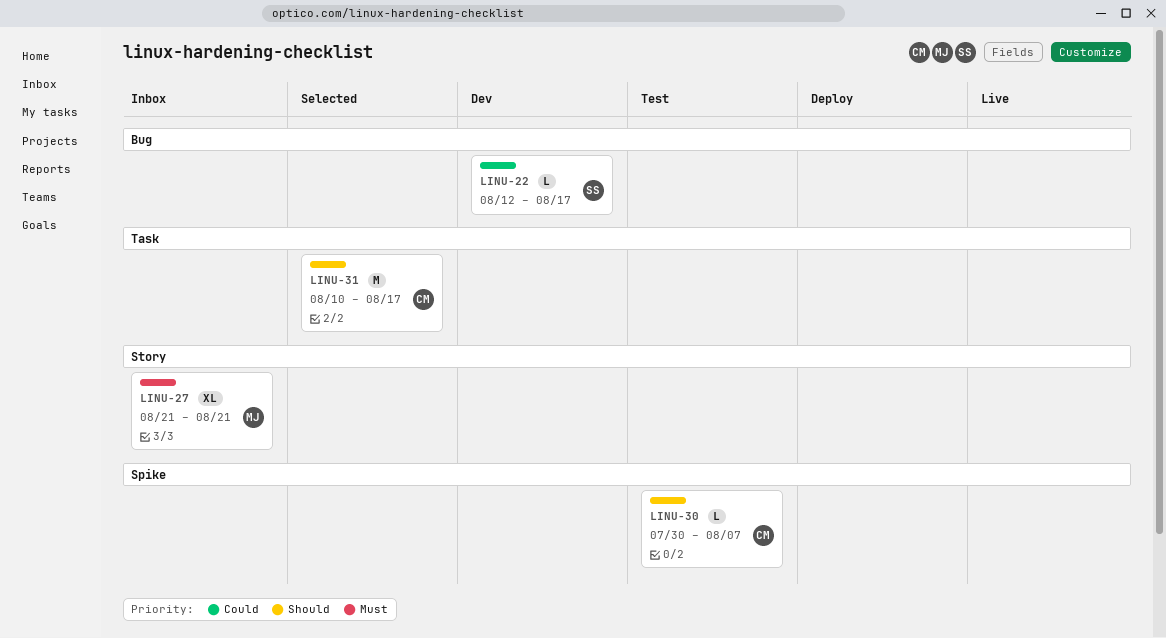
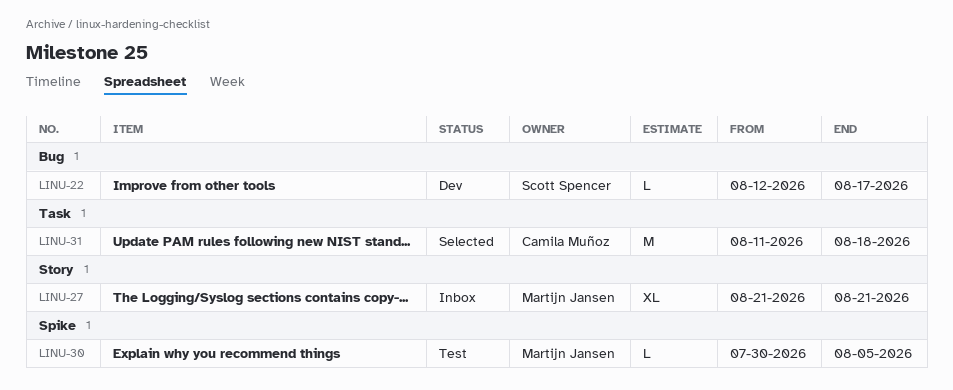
LINU-30, owner: Camila Muñoz -> Martijn Jansen
LINU-30, due: Aug 7 -> Aug 5
LINU-31, start: Aug 10 -> Aug 11
LINU-31, due: Aug 17 -> Aug 18

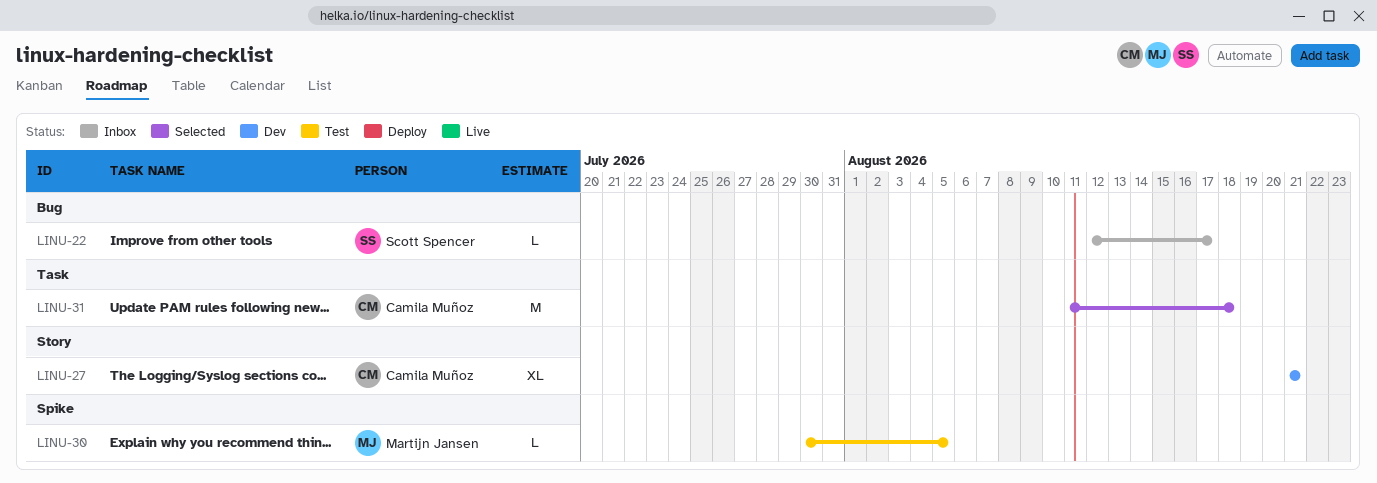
LINU-22, status: Dev -> Inbox
LINU-27, status: Inbox -> Dev
LINU-27, owner: Martijn Jansen -> Camila Muñoz

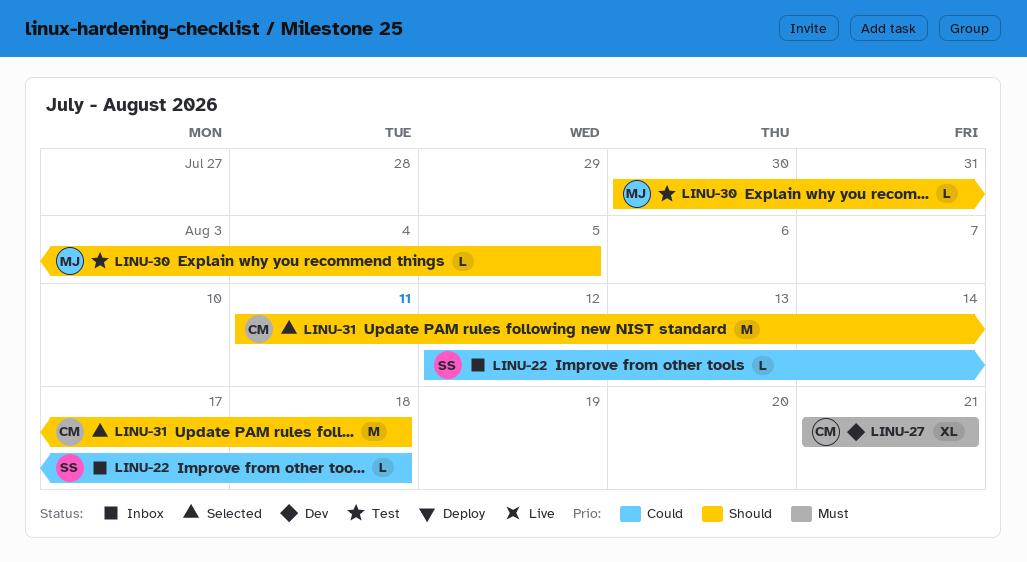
LINU-22, due: Aug 17 -> Aug 18

